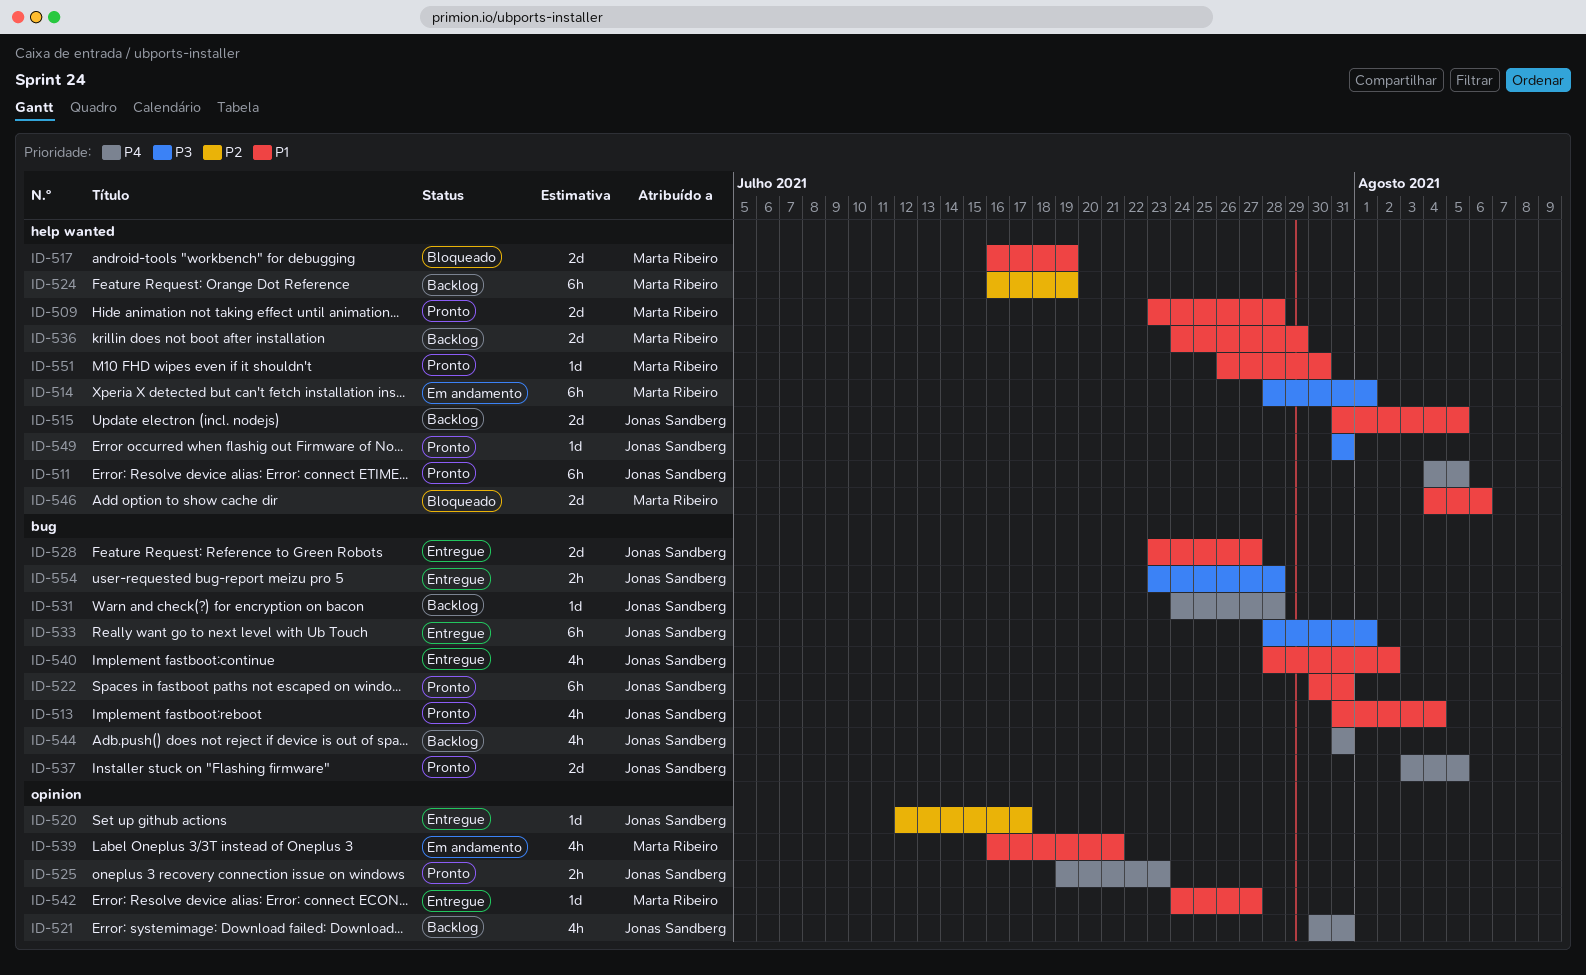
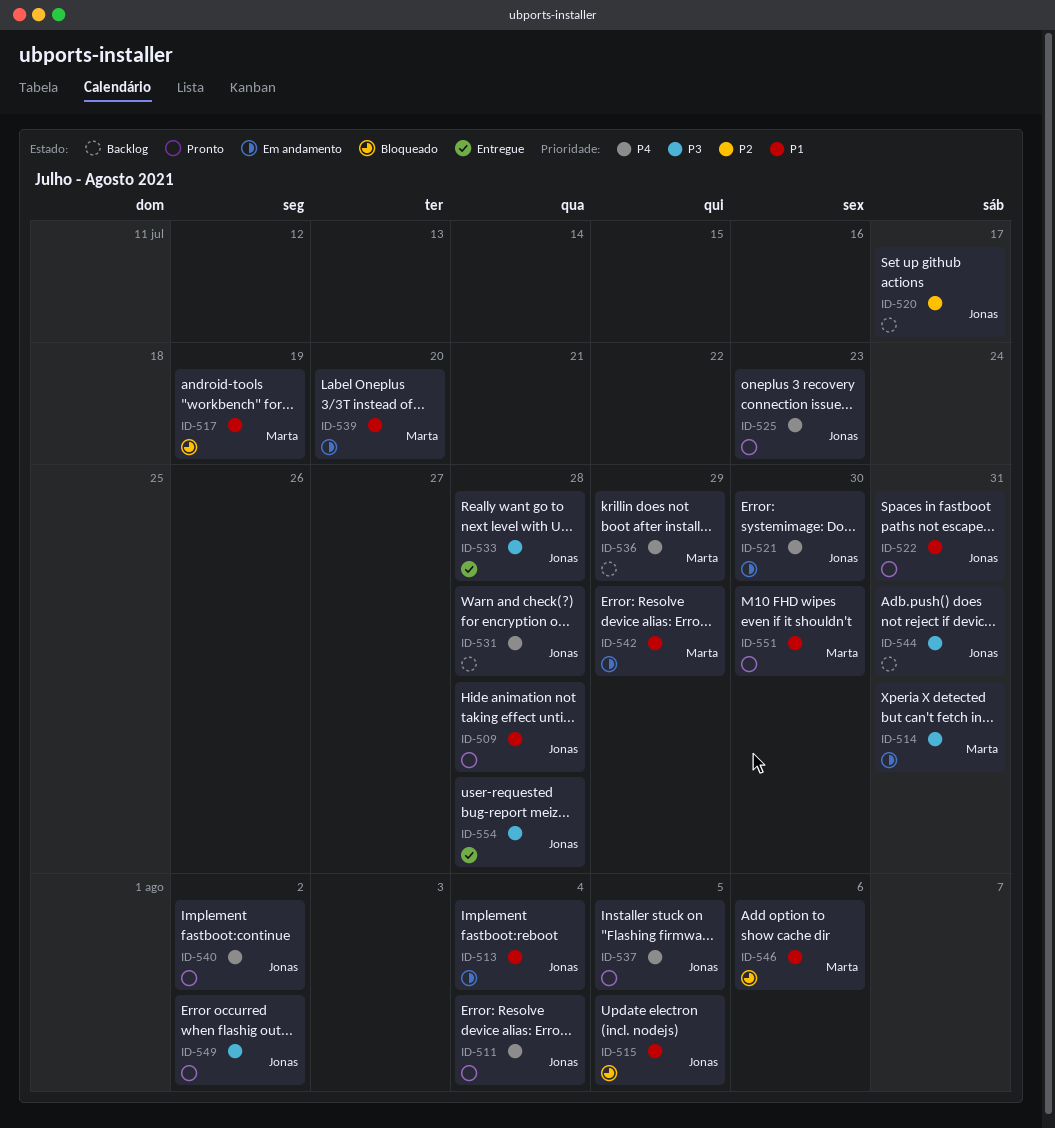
ID-509, owner: Marta Ribeiro -> Jonas Sandberg
ID-511, due: Aug 5 -> Aug 4
ID-513, status: Pronto -> Em andamento
ID-514, due: Aug 1 -> Jul 31
ID-515, status: Backlog -> Bloqueado
ID-520, status: Entregue -> Backlog
ID-521, status: Backlog -> Em andamento
ID-521, due: Jul 31 -> Jul 30
ID-524: present -> none
ID-528: present -> none
ID-533, due: Aug 1 -> Jul 28
ID-536, priority: P1 -> P4
ID-539, due: Jul 21 -> Jul 20
ID-540, status: Entregue -> Pronto
ID-540, priority: P1 -> P4
ID-542, status: Entregue -> Em andamento
ID-542, due: Jul 27 -> Jul 29
ID-544, priority: P4 -> P3
ID-549, due: Jul 31 -> Aug 2

